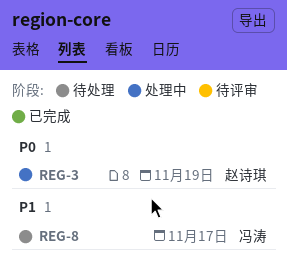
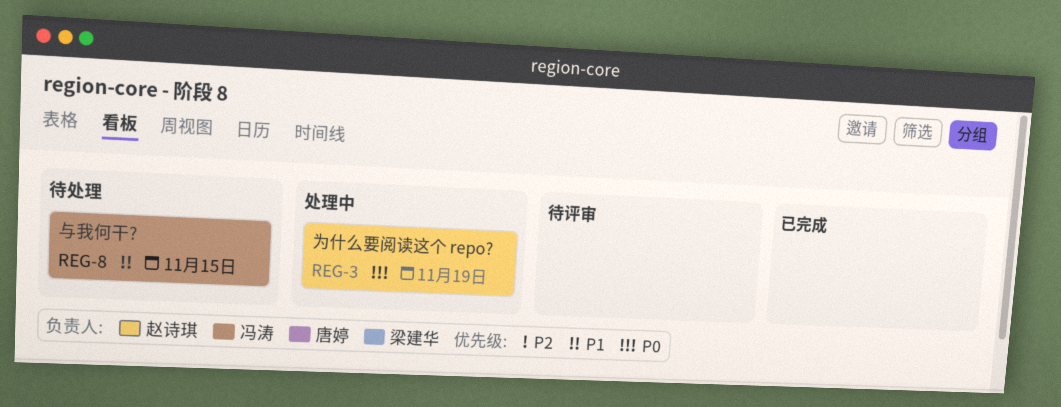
REG-8, due: Nov 17 -> Nov 15

